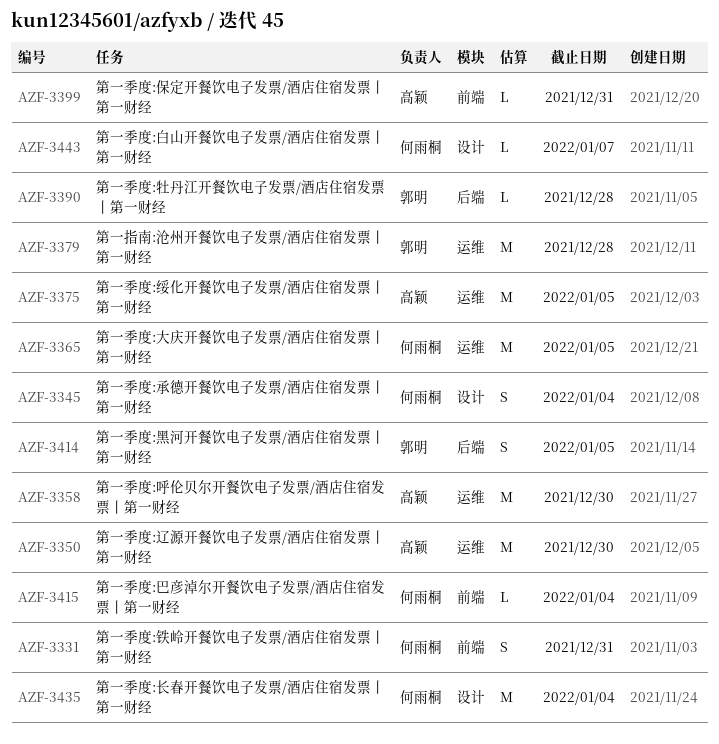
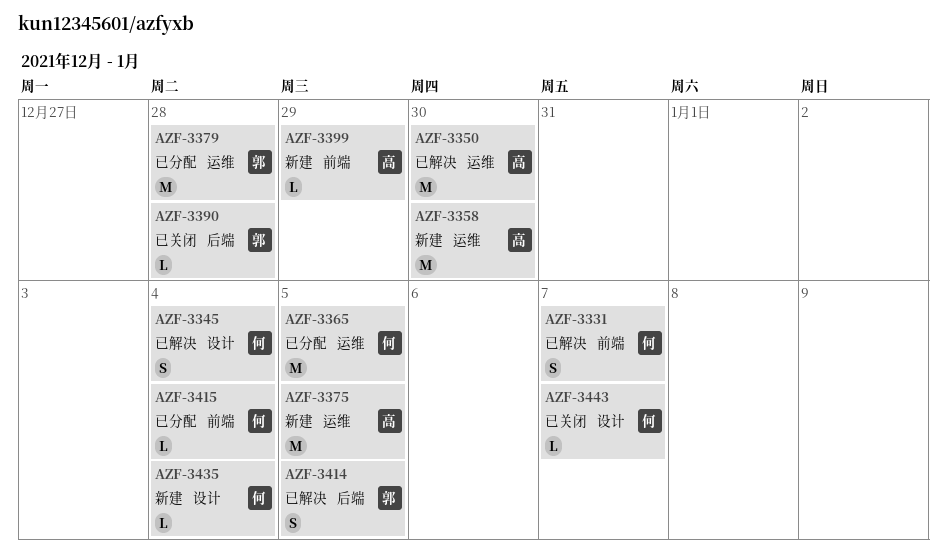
AZF-3331, due: Dec 31 -> Jan 7
AZF-3399, due: Dec 31 -> Dec 29
AZF-3435, estimate: M -> L

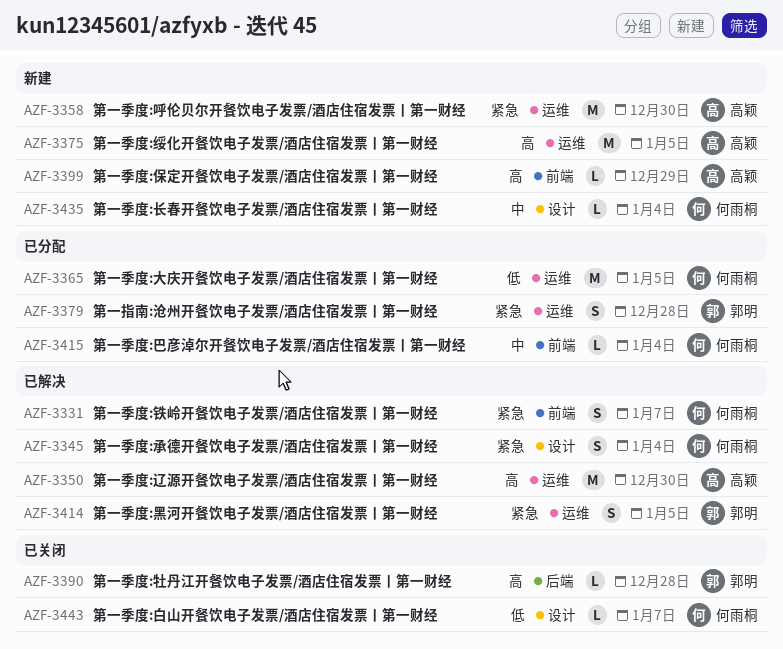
AZF-3379, estimate: M -> S
AZF-3414, label: 后端 -> 运维

